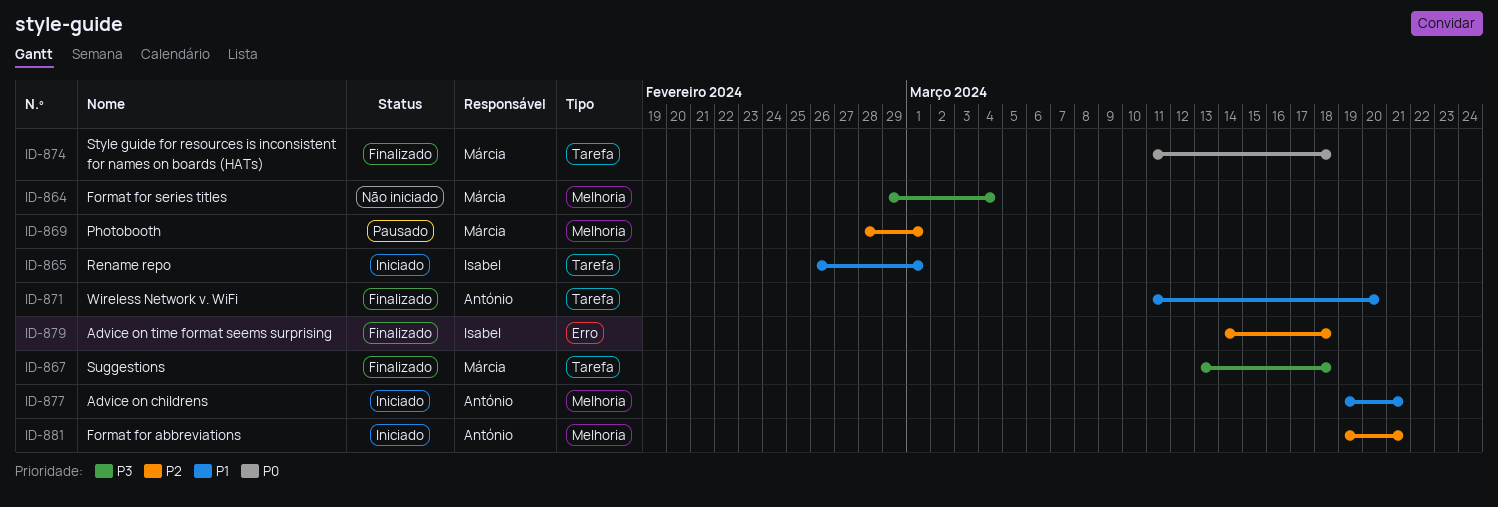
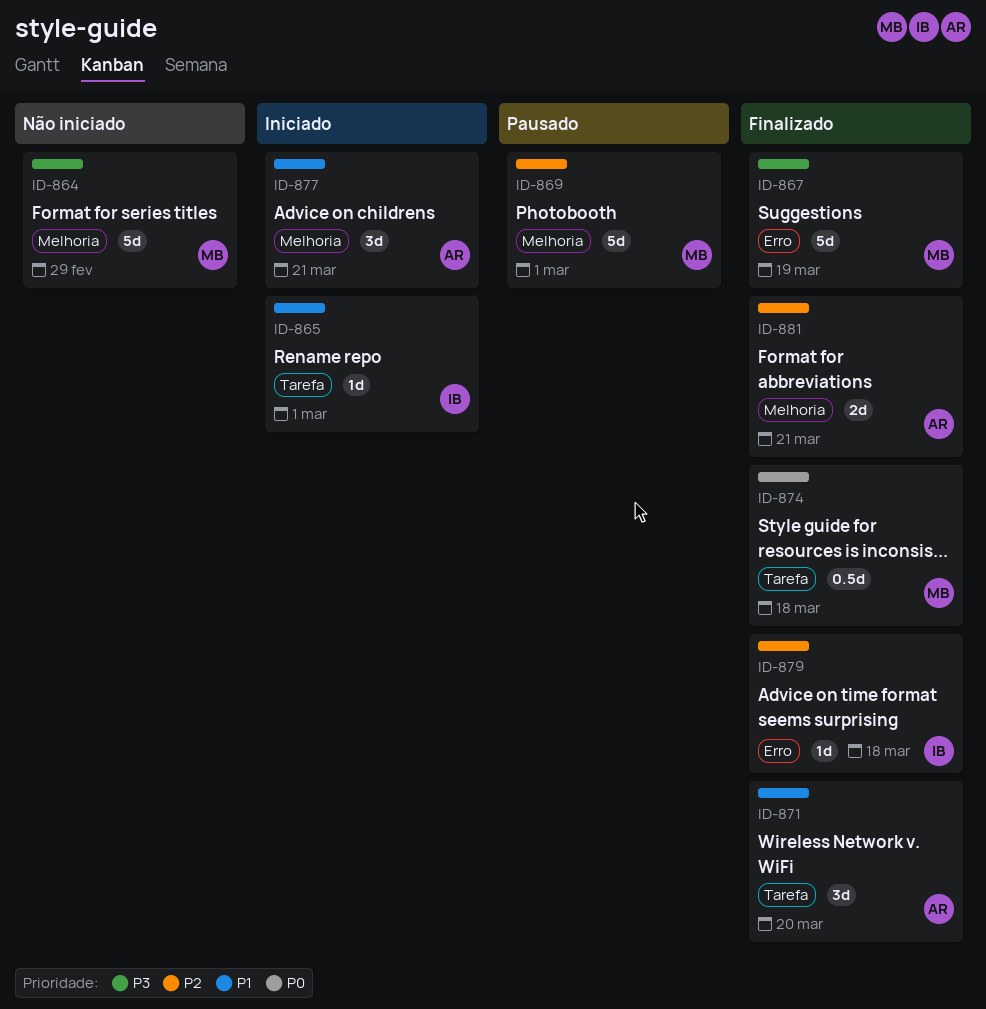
ID-864, due: Mar 4 -> Feb 29
ID-867, label: Tarefa -> Erro
ID-867, due: Mar 18 -> Mar 19
ID-881, status: Iniciado -> Finalizado

